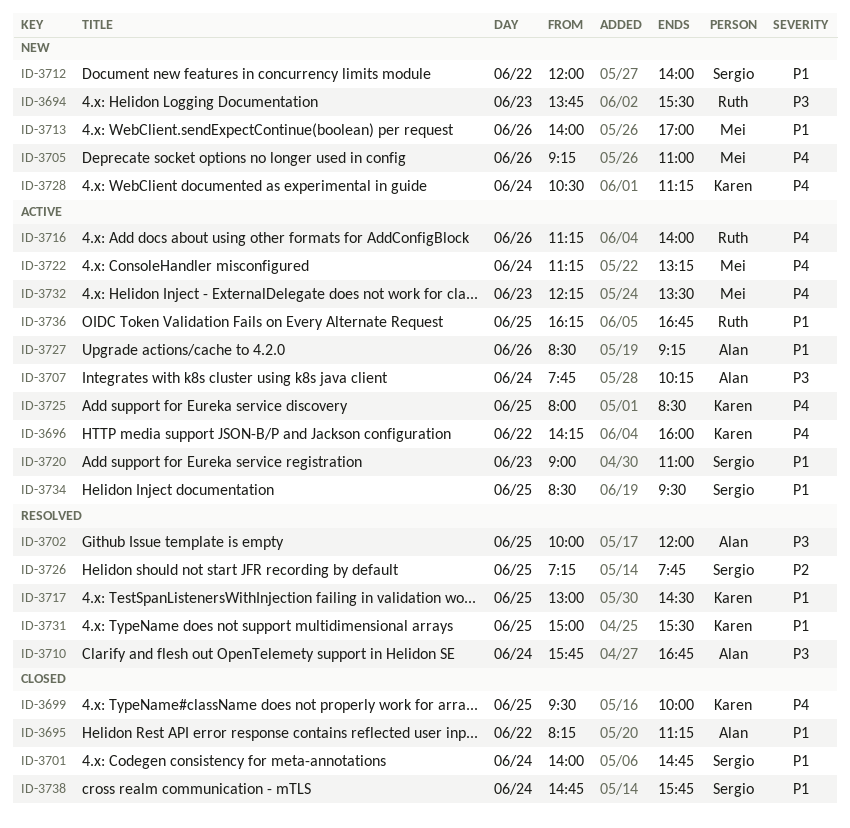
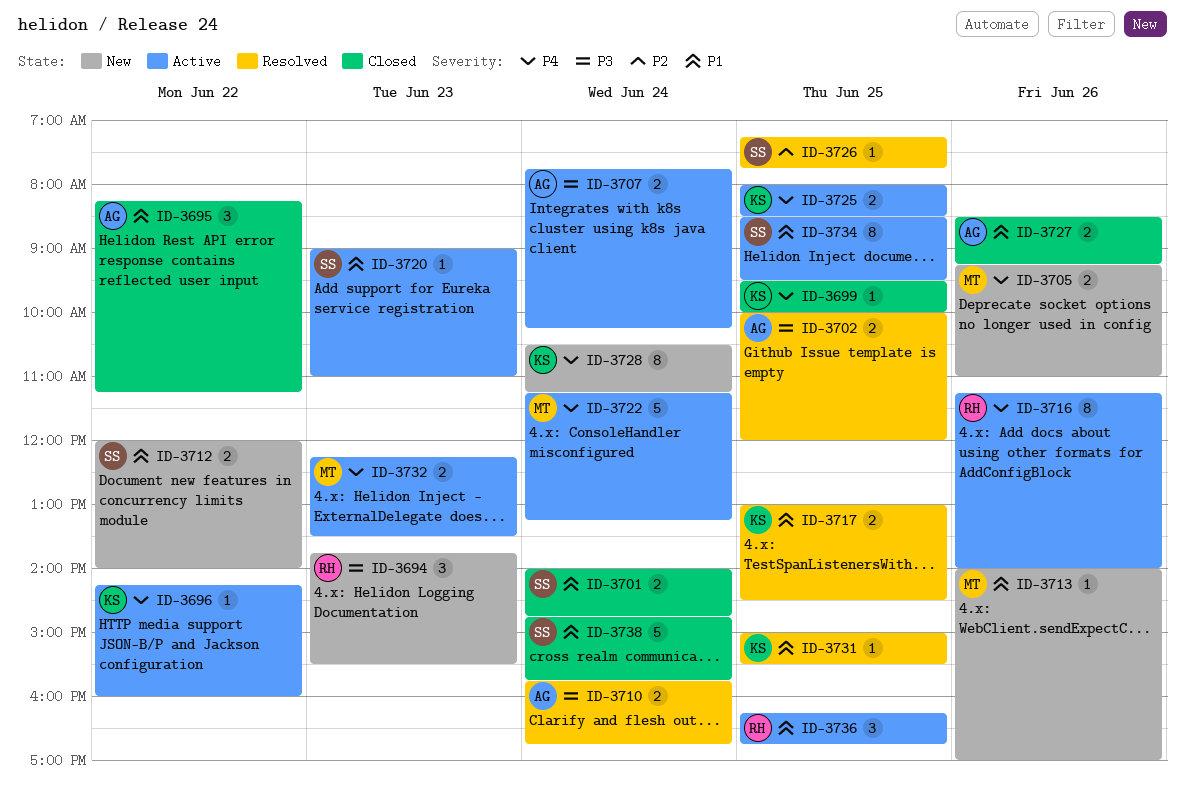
ID-3727, status: Active -> Closed

